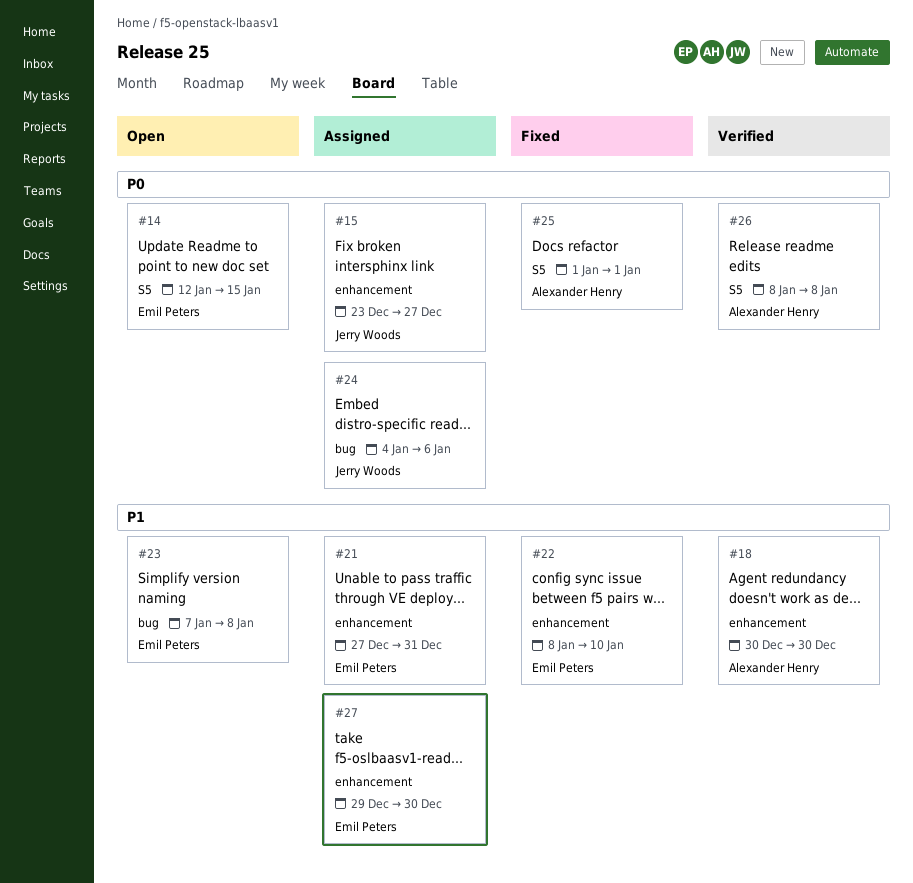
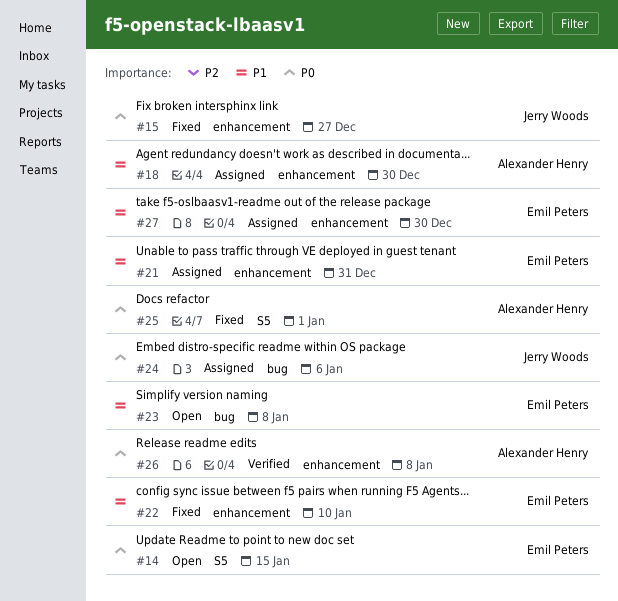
#15, status: Assigned -> Fixed
#18, status: Verified -> Assigned
#26, label: S5 -> enhancement

